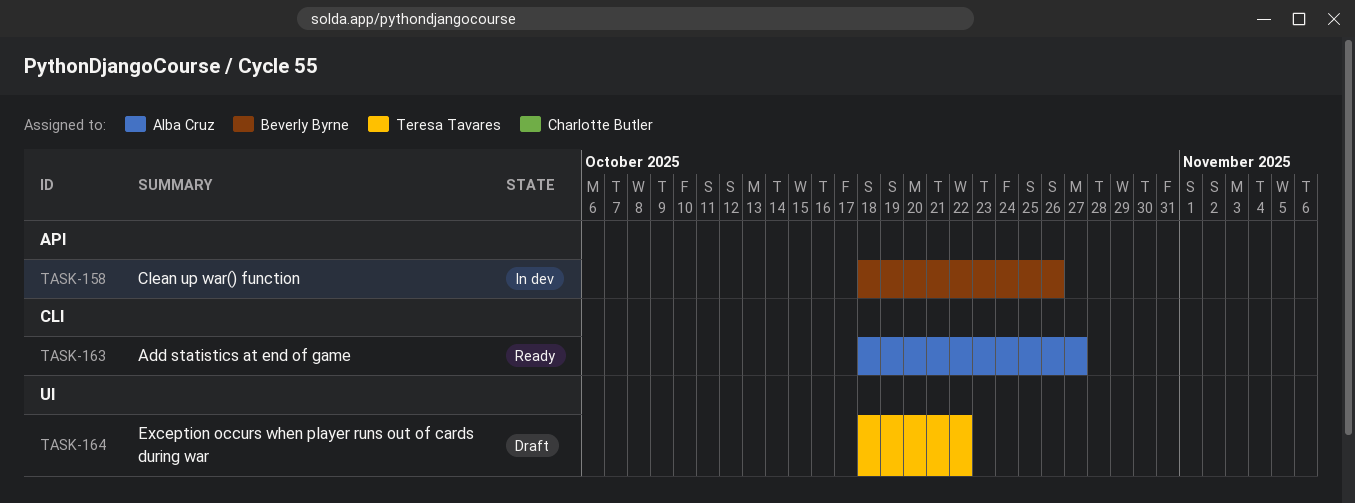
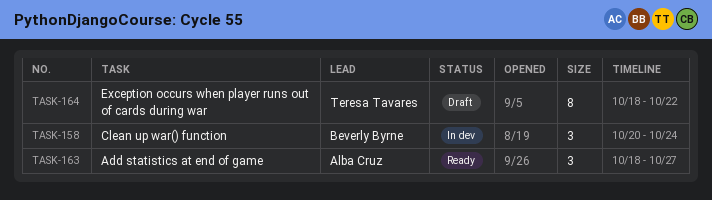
TASK-158, start: Oct 18 -> Oct 20
TASK-158, due: Oct 26 -> Oct 24

